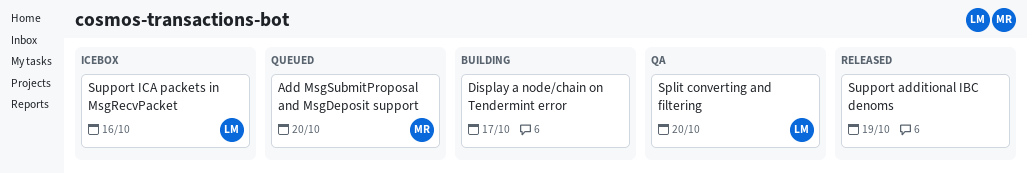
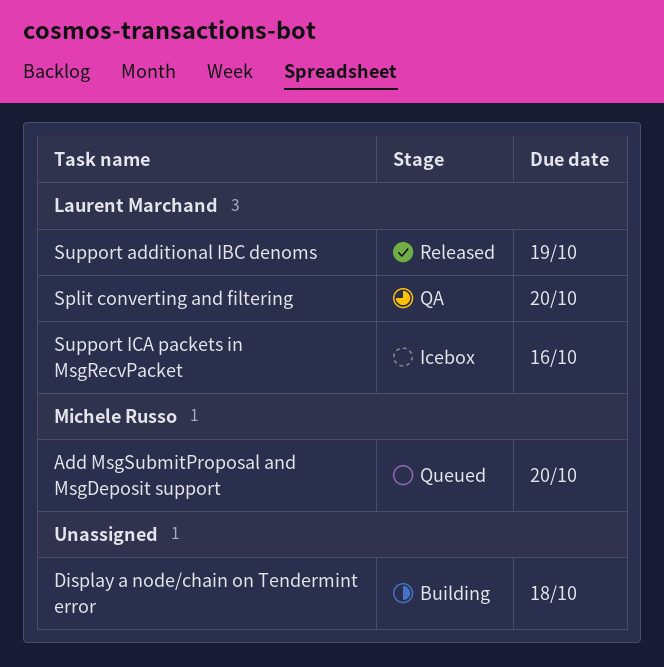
Display a node/chain on Tendermint error, due: Oct 17 -> Oct 18
Support additional IBC denoms, owner: none -> Laurent Marchand

